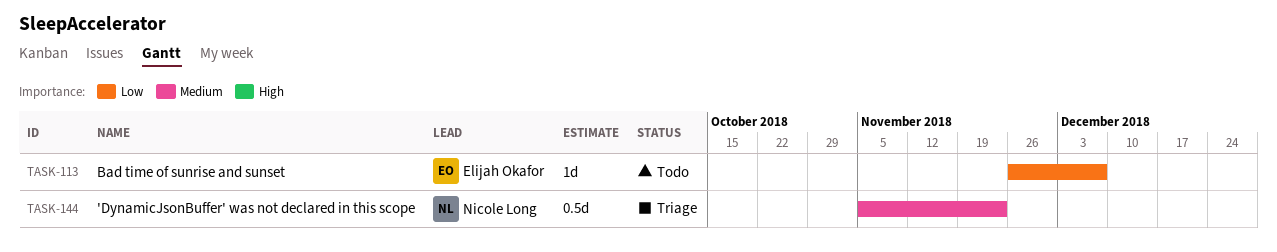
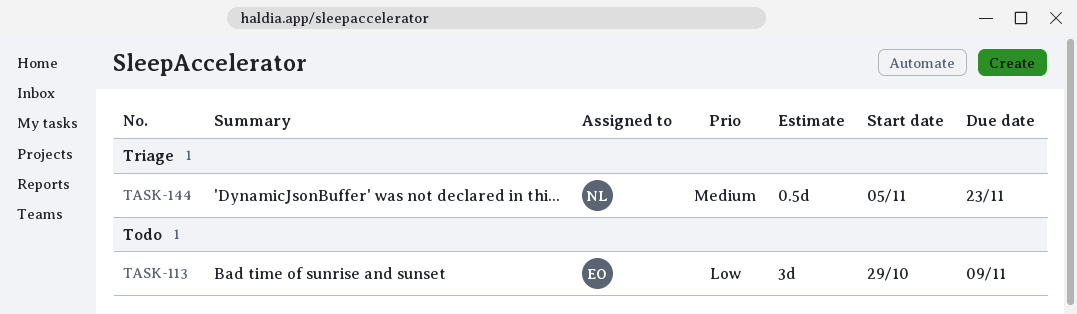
TASK-113, estimate: 1d -> 3d
TASK-113, start: Nov 26 -> Oct 29
TASK-113, due: Dec 7 -> Nov 9

